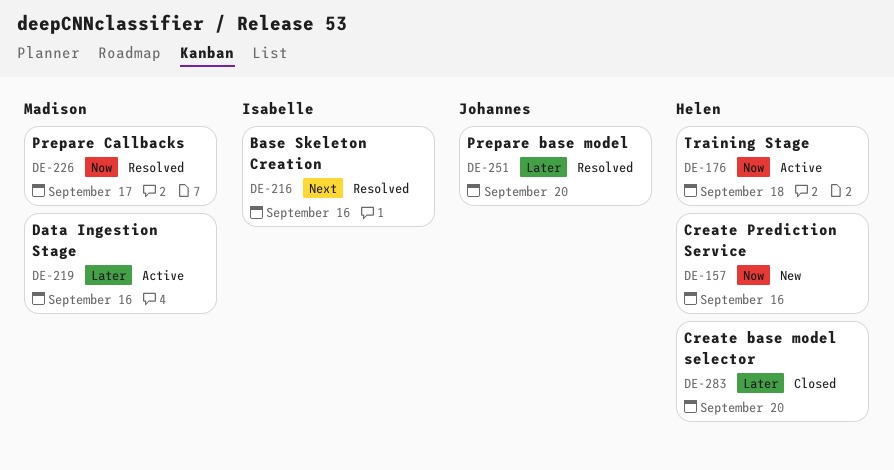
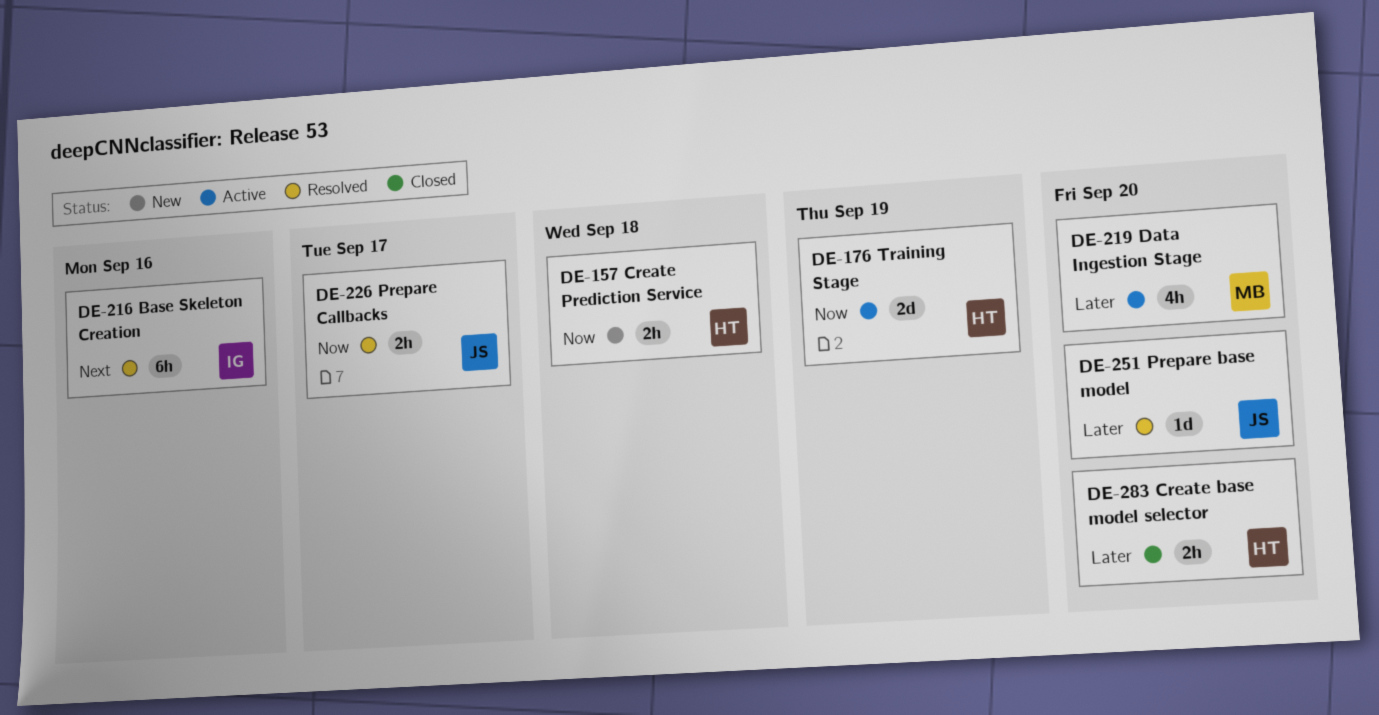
DE-157, due: Sep 16 -> Sep 18
DE-176, due: Sep 18 -> Sep 19
DE-219, due: Sep 16 -> Sep 20
DE-226, owner: Madison -> Johannes

